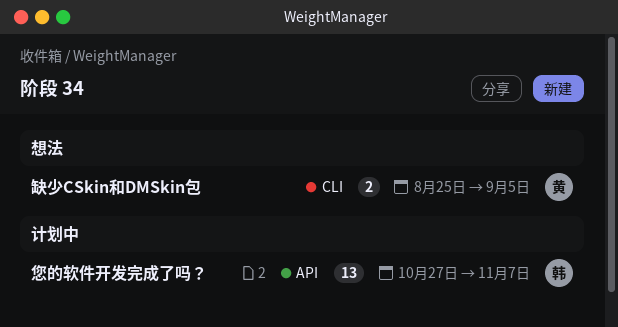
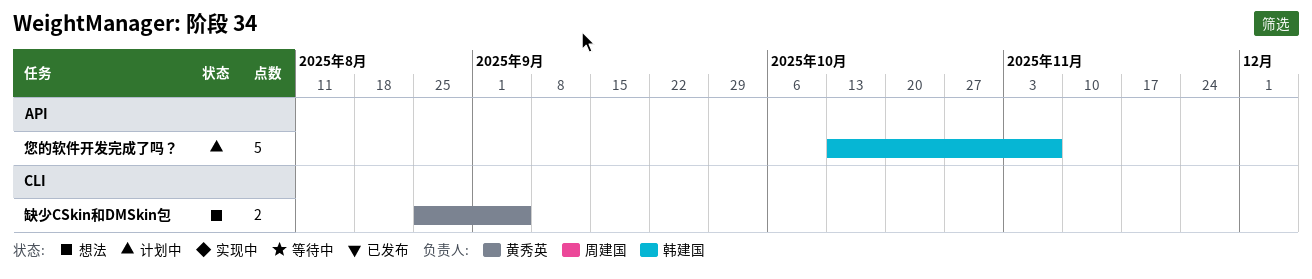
您的软件开发完成了吗？, estimate: 13 -> 5
您的软件开发完成了吗？, start: Oct 27 -> Oct 13

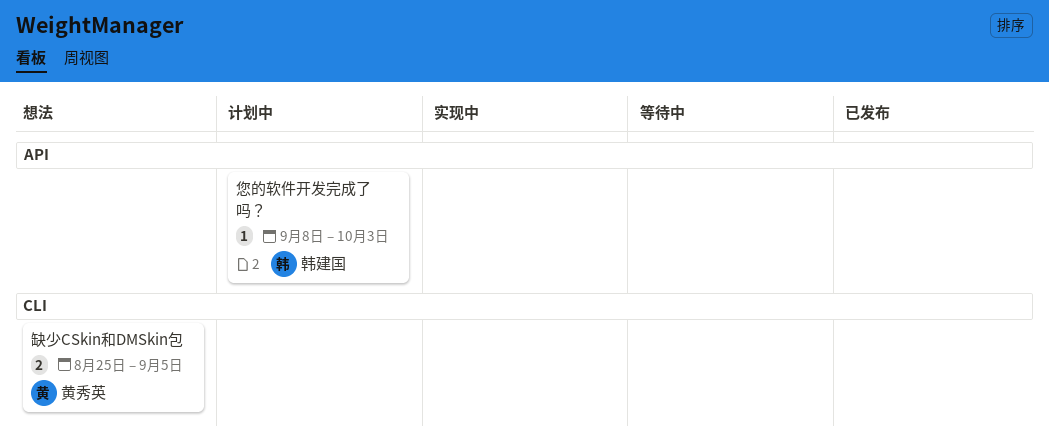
您的软件开发完成了吗？, estimate: 5 -> 1
您的软件开发完成了吗？, start: Oct 13 -> Sep 8
您的软件开发完成了吗？, due: Nov 7 -> Oct 3

